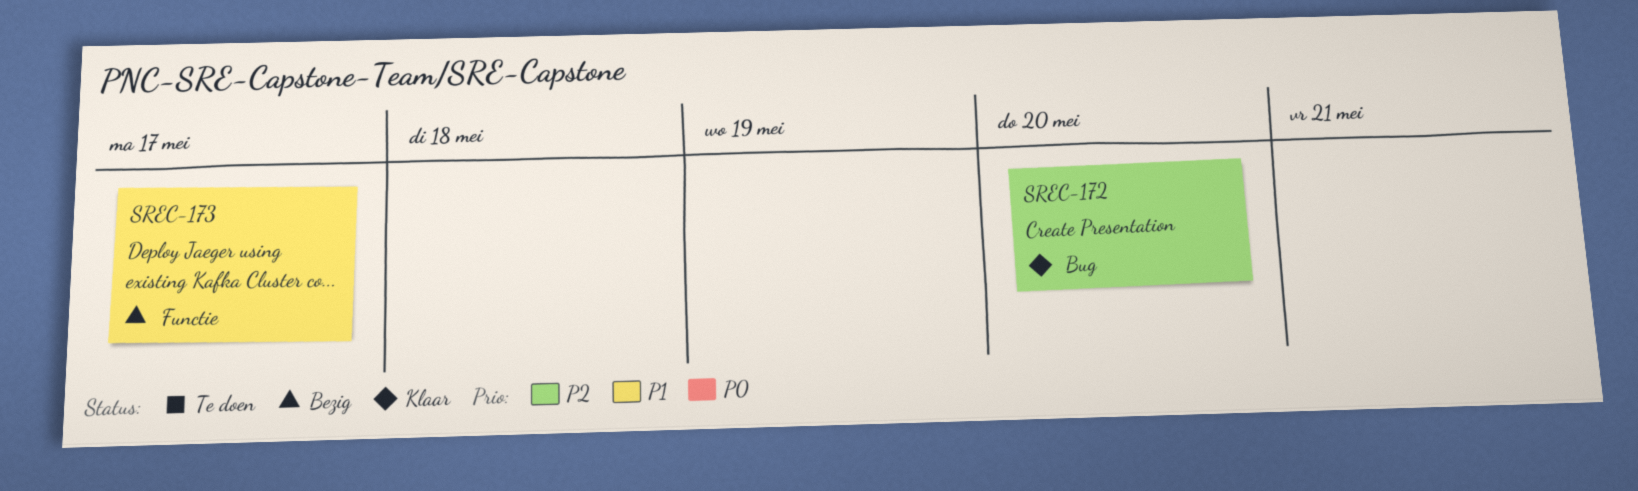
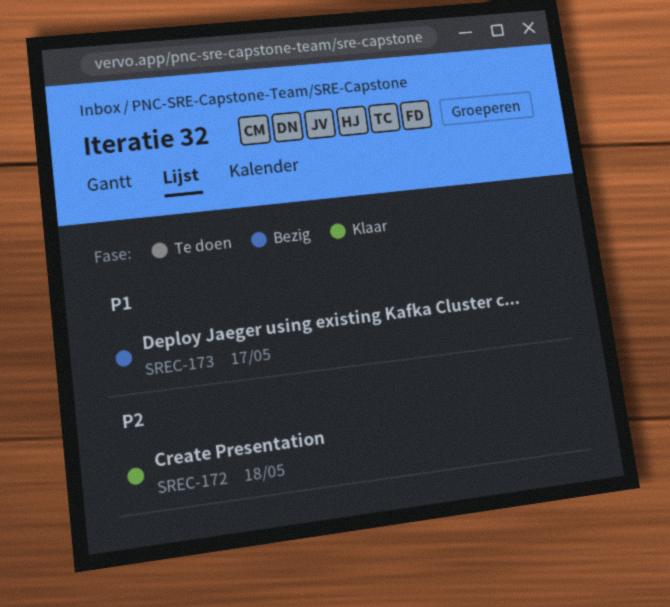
SREC-172, due: May 20 -> May 18

